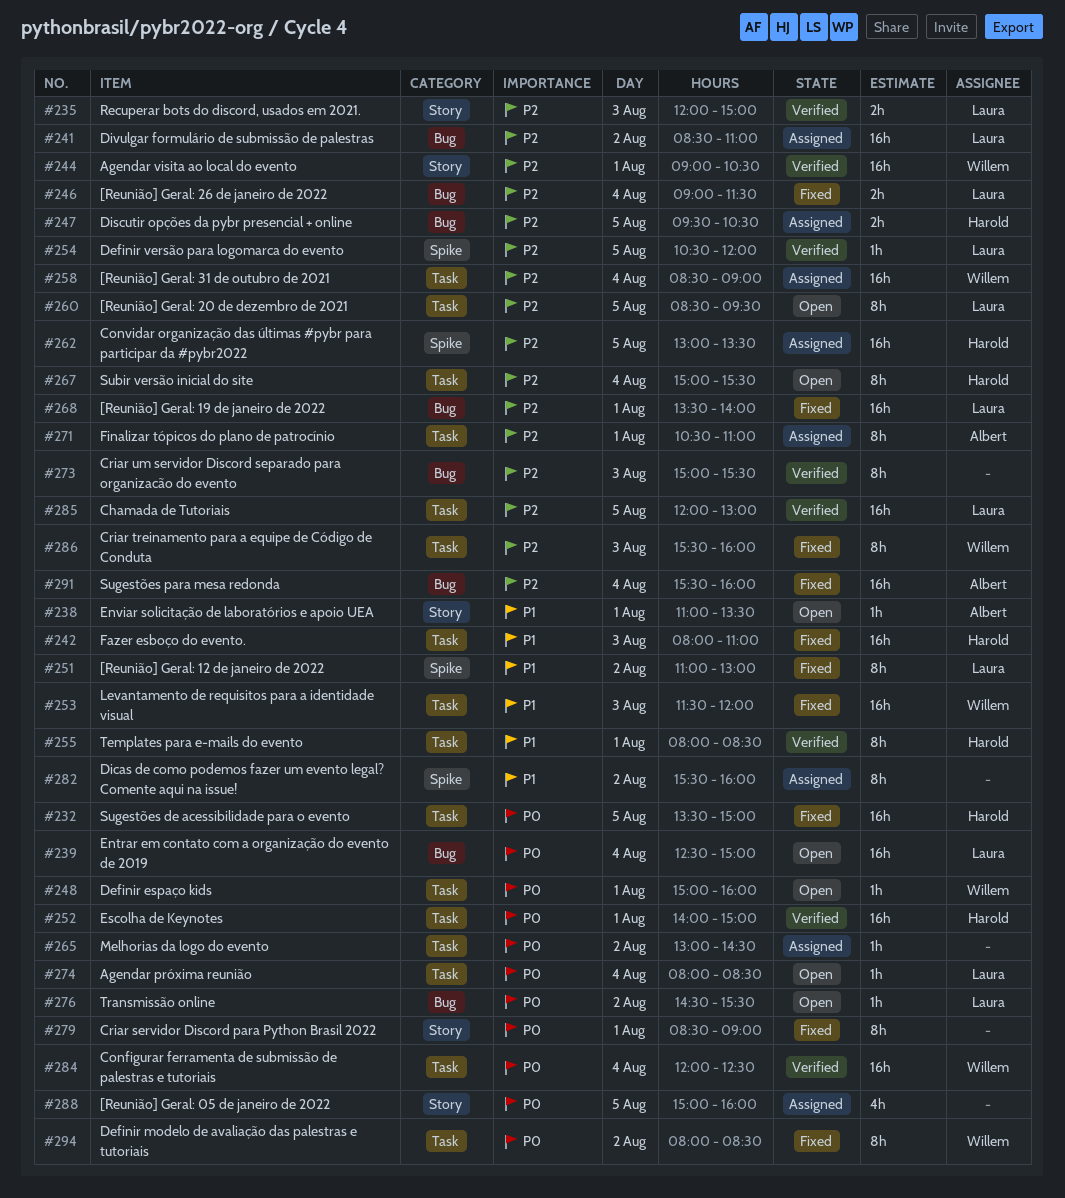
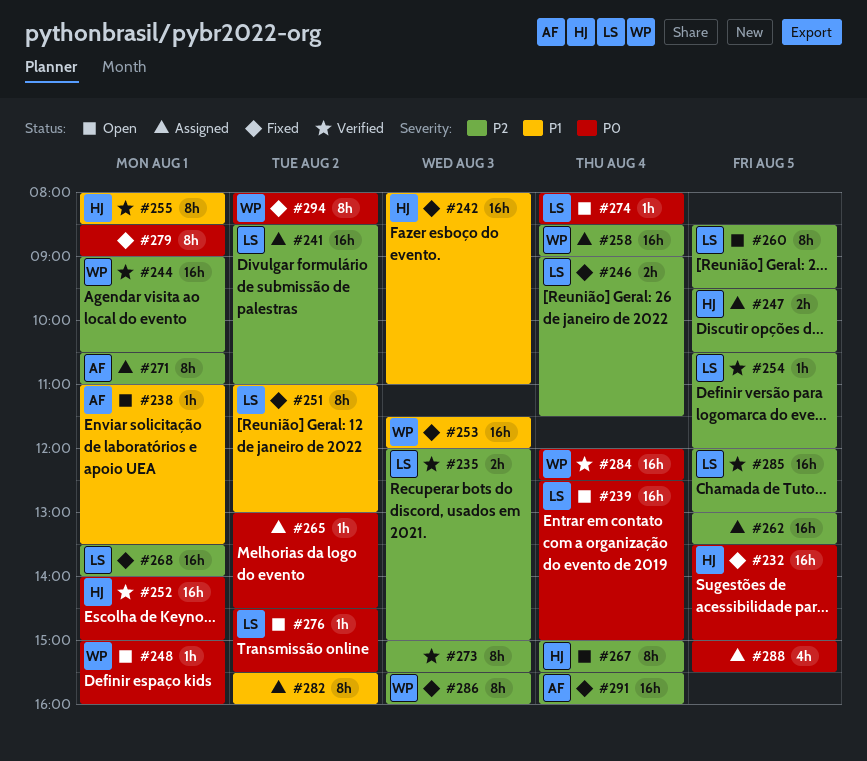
#262, owner: Harold -> none
#288, ends: 16:00 -> 15:30

